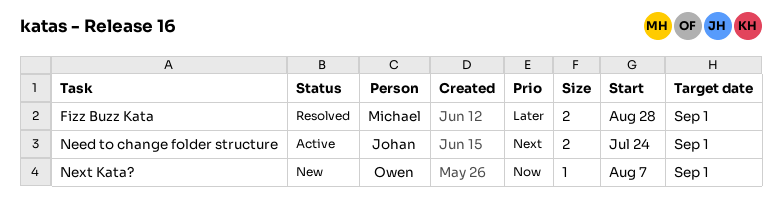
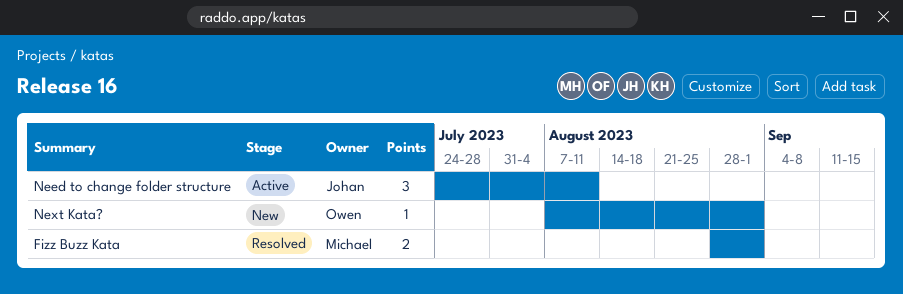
Need to change folder structure, estimate: 2 -> 3
Need to change folder structure, due: Sep 1 -> Aug 11

